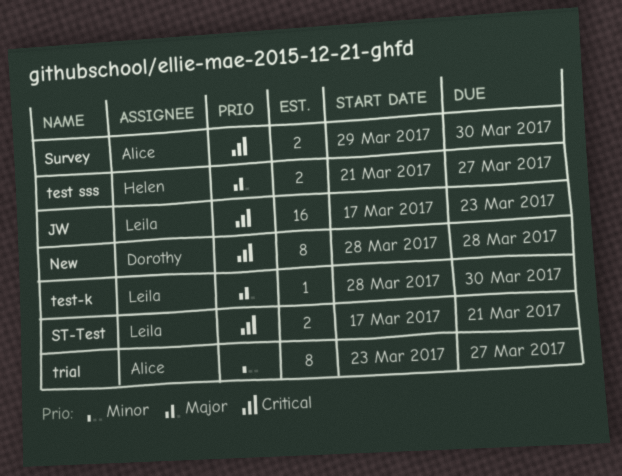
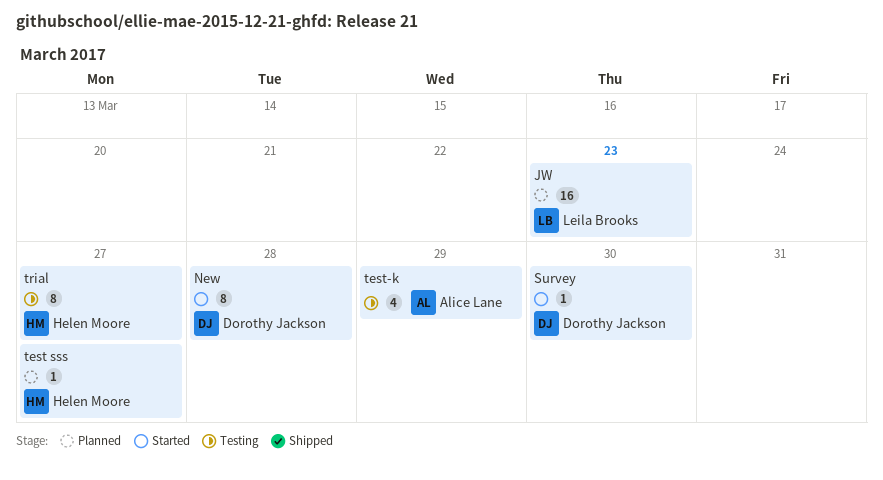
ST-Test: present -> none
Survey, owner: Alice Lane -> Dorothy Jackson
Survey, estimate: 2 -> 1
test sss, estimate: 2 -> 1
test-k, owner: Leila Brooks -> Alice Lane
test-k, estimate: 1 -> 4
test-k, due: Mar 30 -> Mar 29
trial, owner: Alice Lane -> Helen Moore

